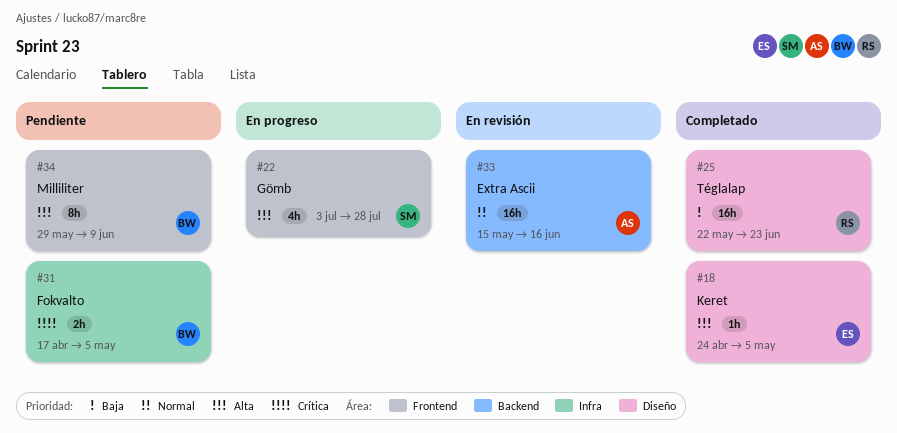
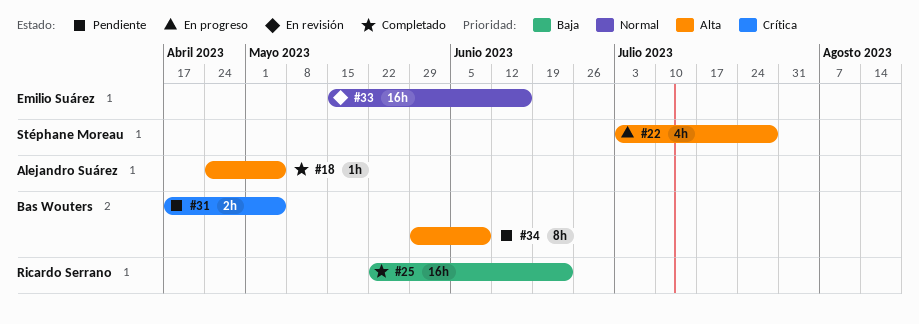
#18, owner: Emilio Suárez -> Alejandro Suárez
#33, owner: Alejandro Suárez -> Emilio Suárez

